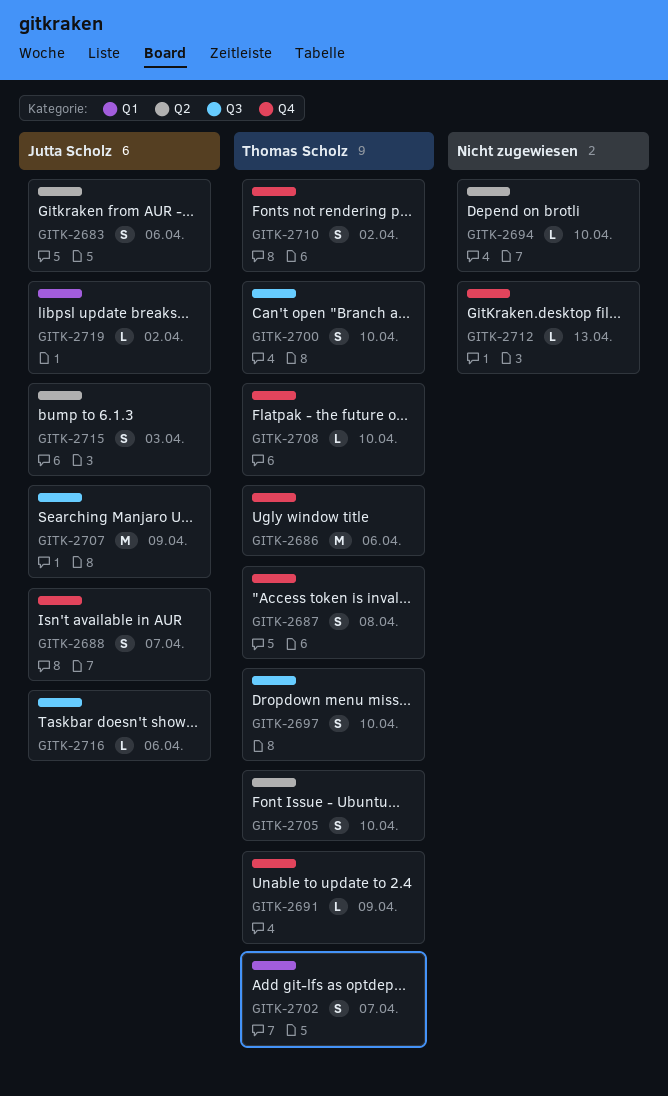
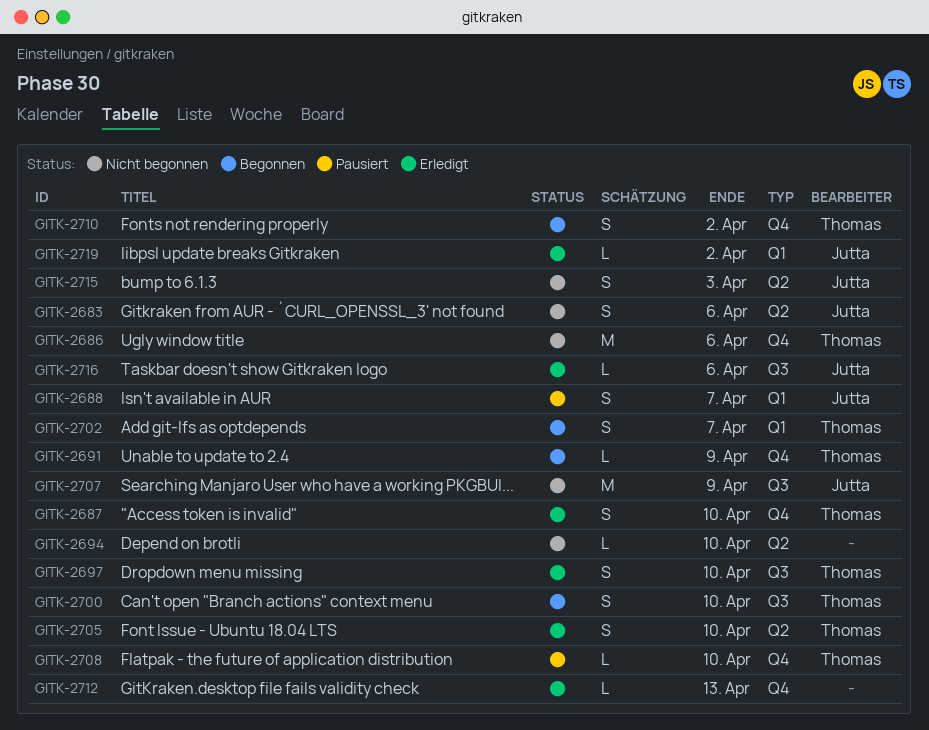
GITK-2687, due: Apr 8 -> Apr 10
GITK-2688, label: Q4 -> Q1

